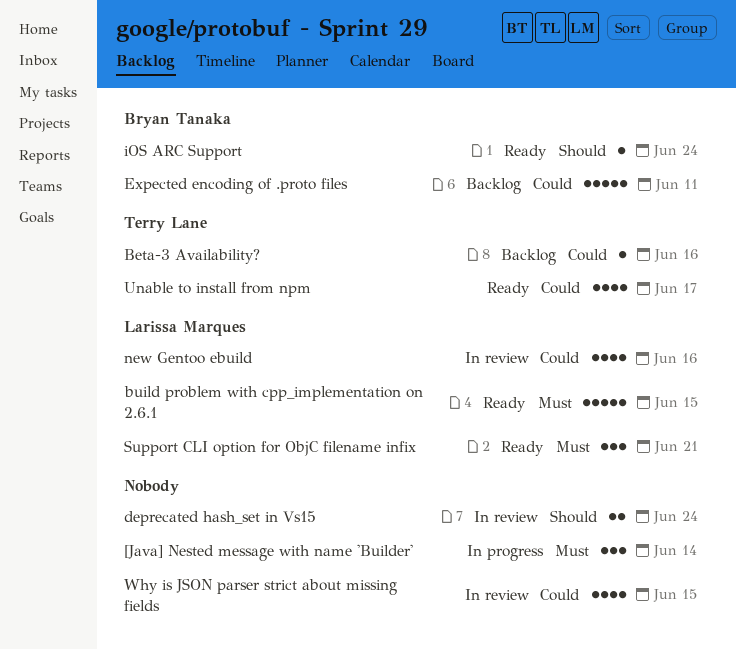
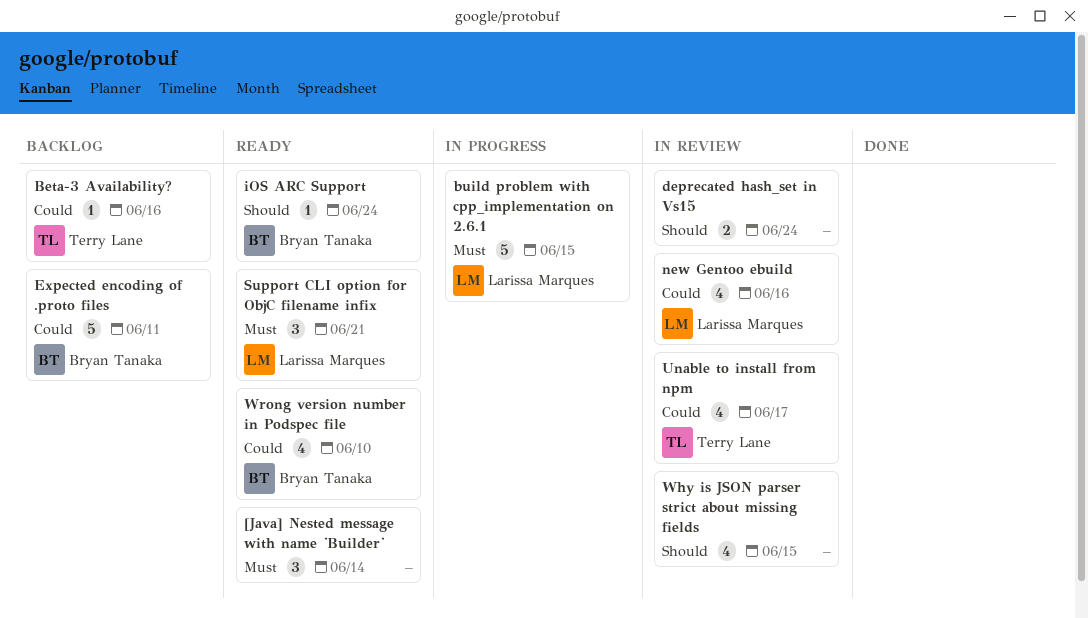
[Java] Nested message with name 'Builder', status: In progress -> Ready
build problem with cpp_implementation on 2.6.1, status: Ready -> In progress
Unable to install from npm, status: Ready -> In review
Why is JSON parser strict about missing fields, priority: Could -> Should
Wrong version number in Podspec file: none -> present

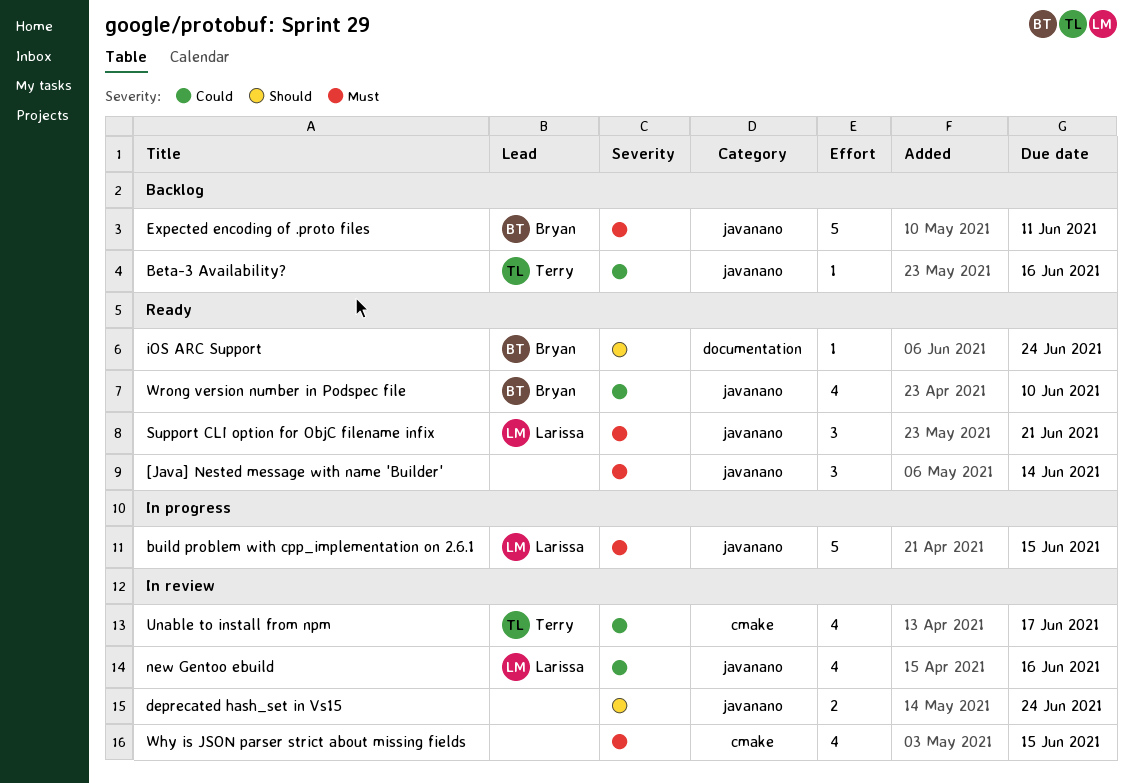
Expected encoding of .proto files, priority: Could -> Must
Why is JSON parser strict about missing fields, priority: Should -> Must

